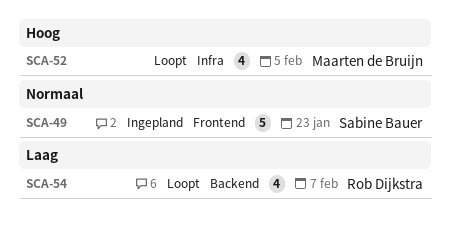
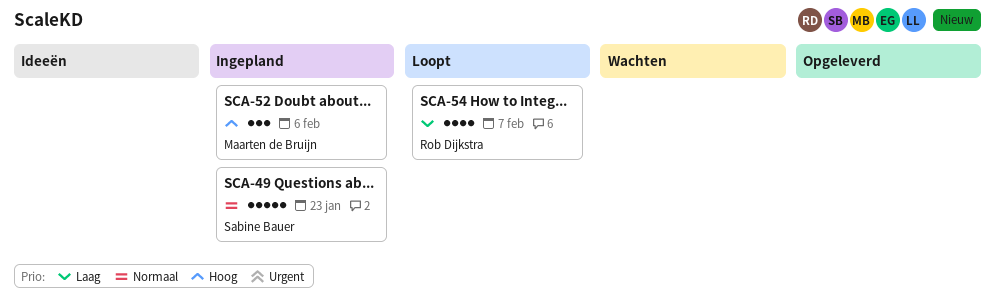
SCA-52, status: Loopt -> Ingepland
SCA-52, estimate: 4 -> 3
SCA-52, due: Feb 5 -> Feb 6

